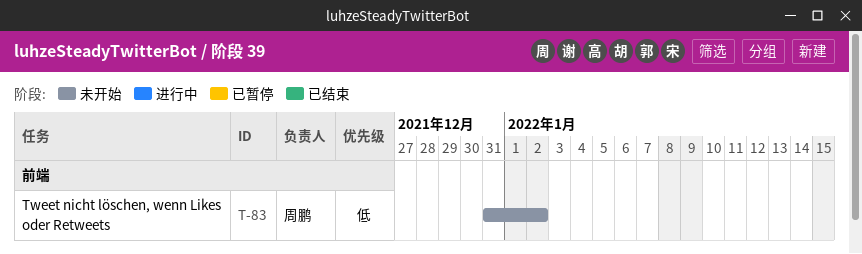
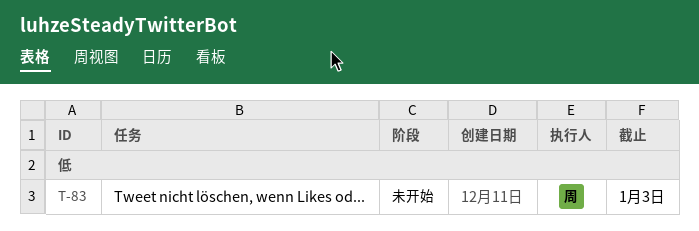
T-83, due: Jan 2 -> Jan 3

